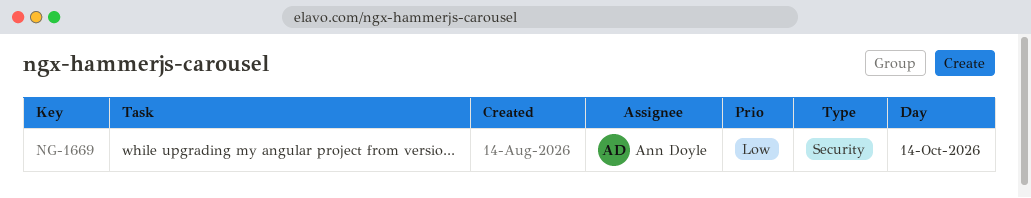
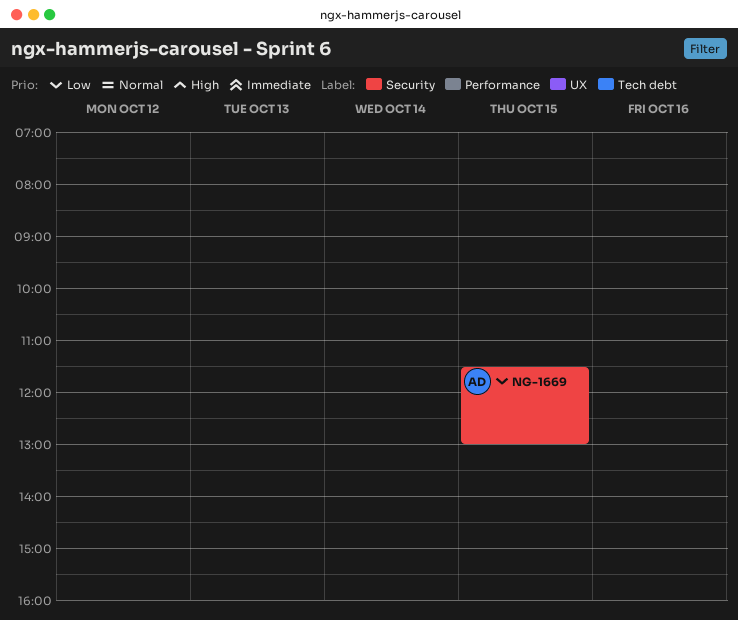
NG-1669, day: Oct 14 -> Oct 15

